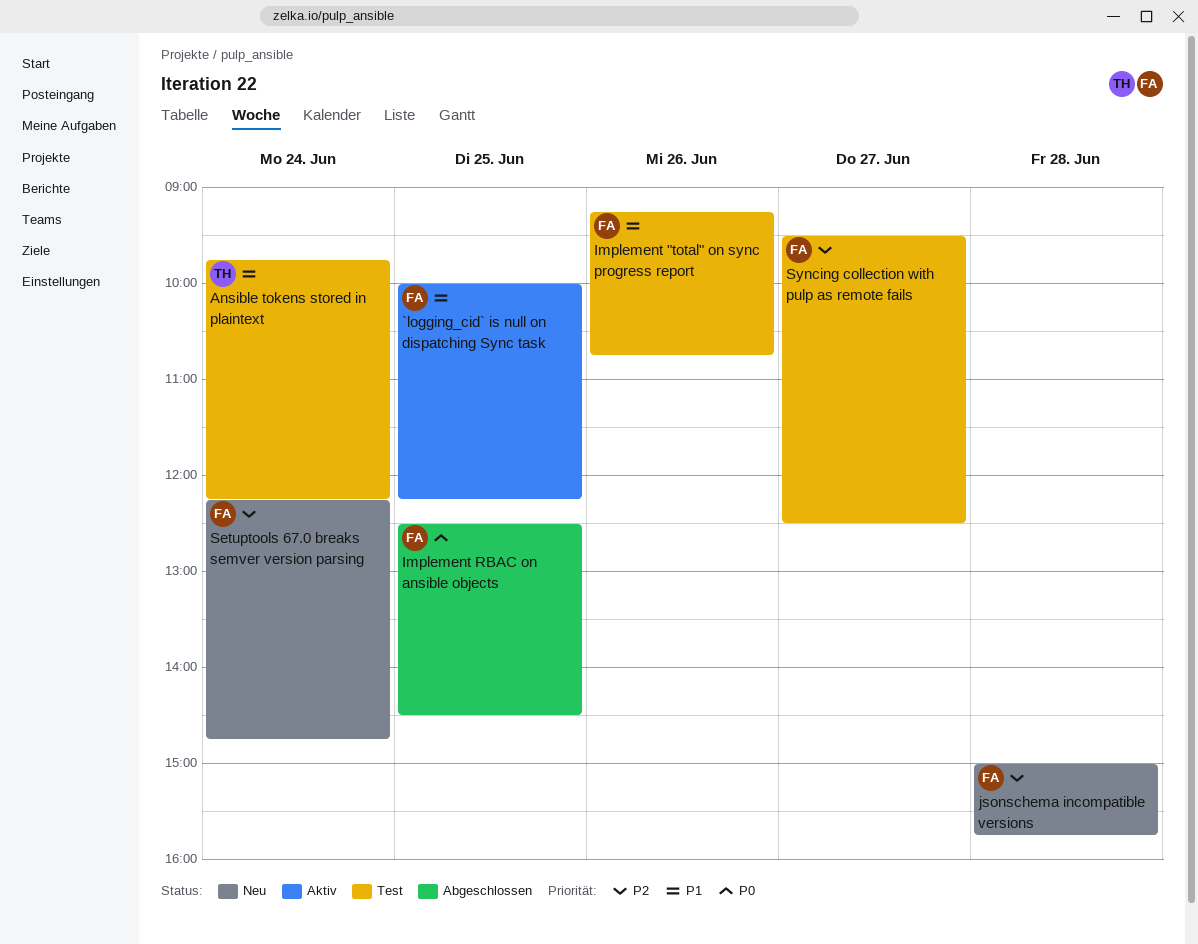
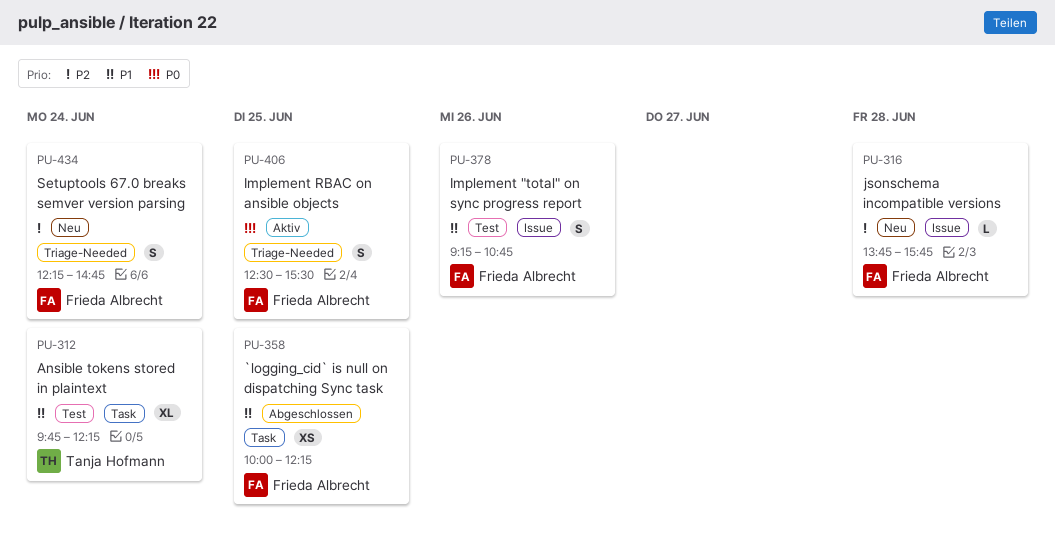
`logging_cid` is null on dispatching Sync task, status: Aktiv -> Abgeschlossen
Implement RBAC on ansible objects, status: Abgeschlossen -> Aktiv
Implement RBAC on ansible objects, ends: 14:30 -> 15:30
jsonschema incompatible versions, begins: 15:00 -> 13:45
Syncing collection with pulp as remote fails: present -> none

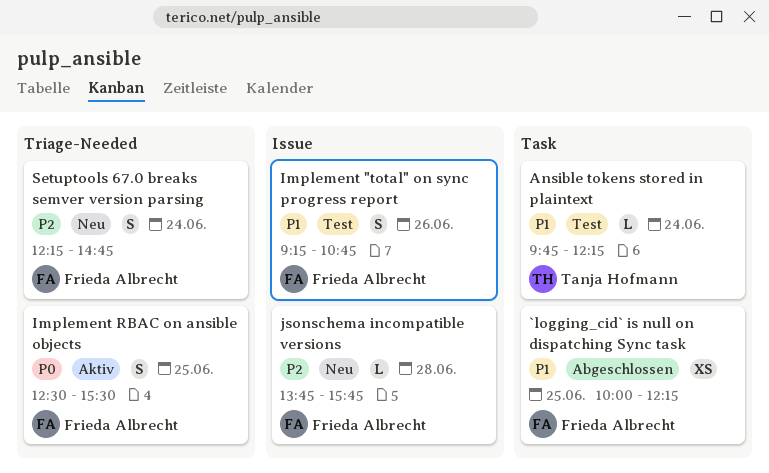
Ansible tokens stored in plaintext, estimate: XL -> L

